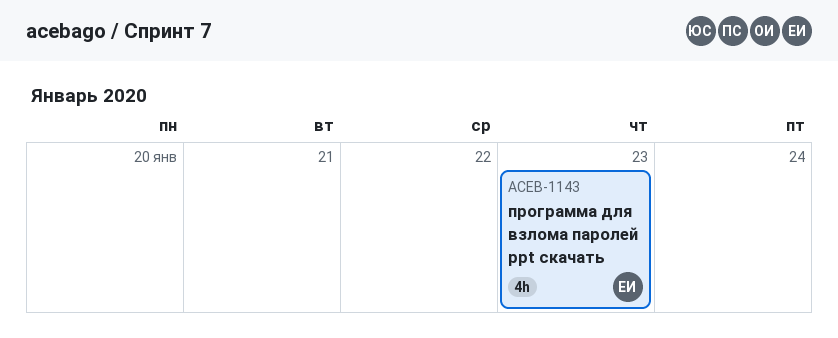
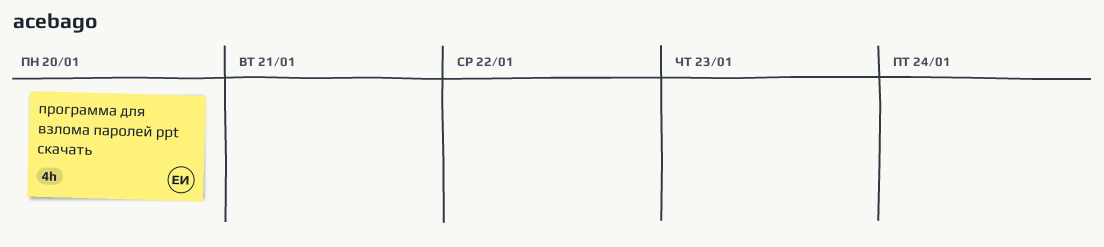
программа для взлома паролей ppt скачать, due: Jan 23 -> Jan 20

